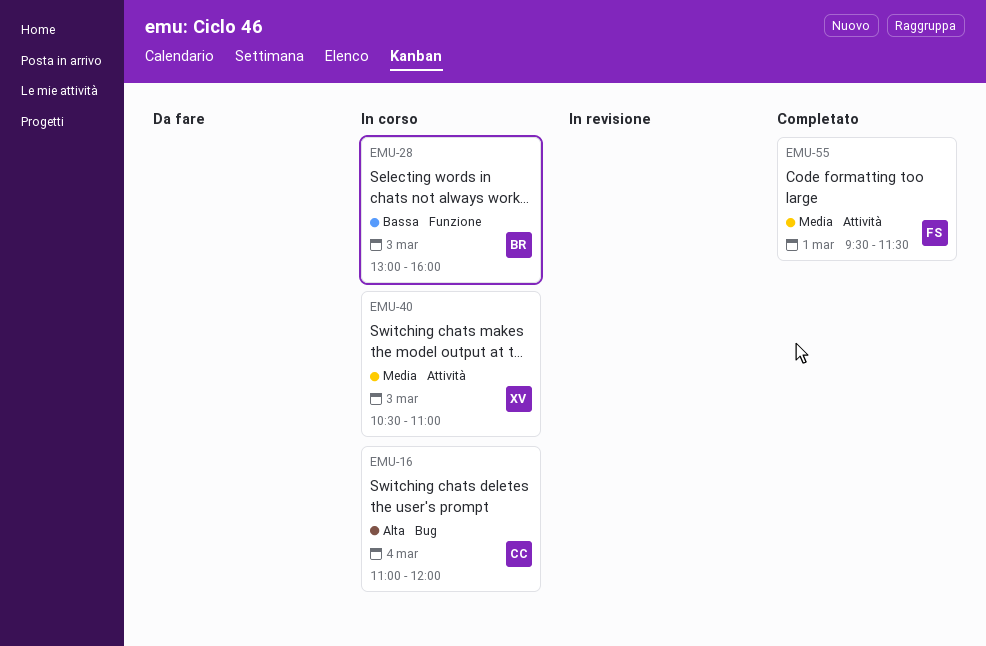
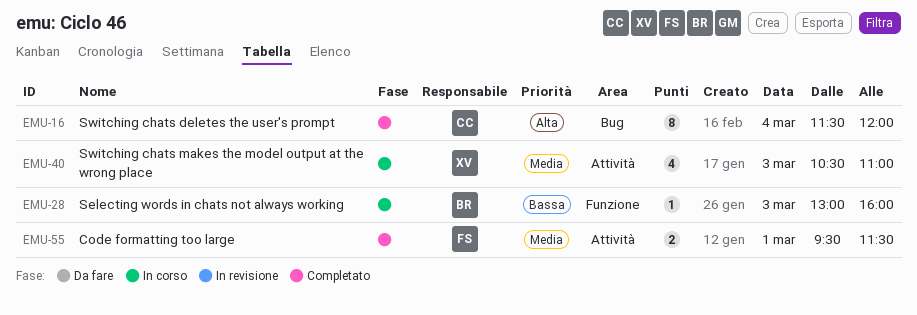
EMU-16, status: In corso -> Completato
EMU-16, begins: 11:00 -> 11:30

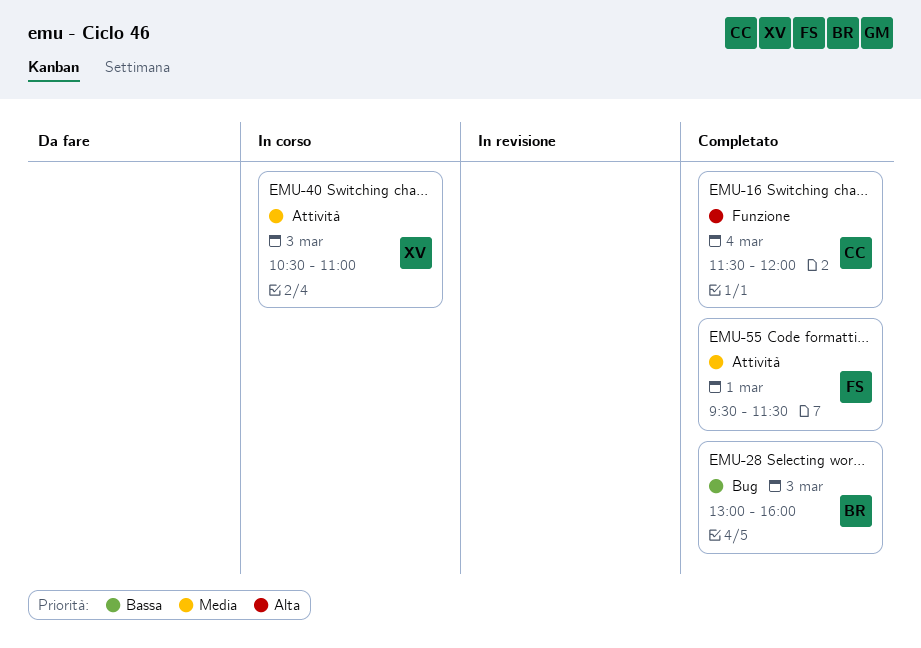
EMU-16, label: Bug -> Funzione
EMU-28, status: In corso -> Completato
EMU-28, label: Funzione -> Bug

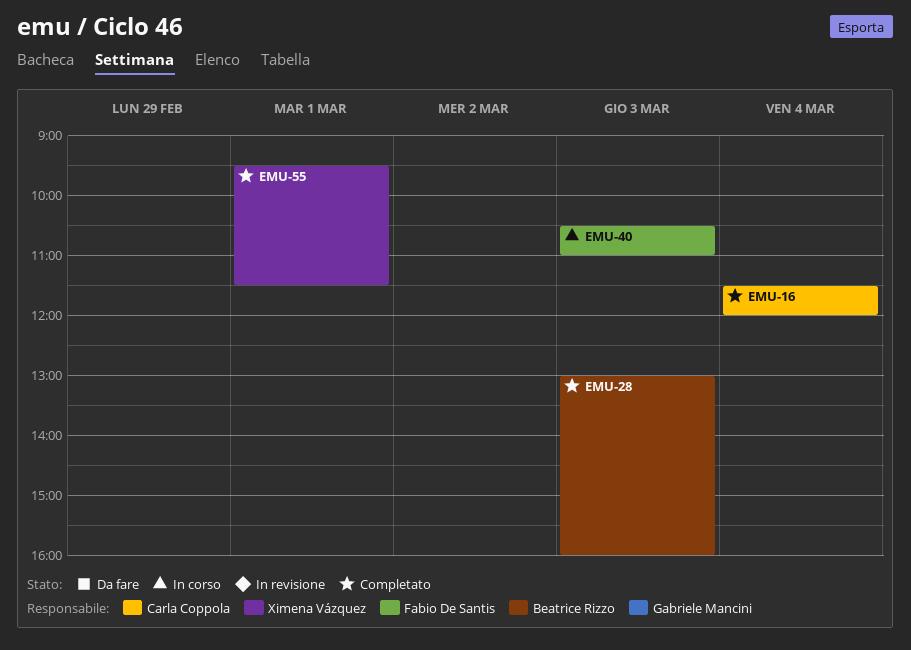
EMU-40, owner: Ximena Vázquez -> Fabio De Santis
EMU-55, owner: Fabio De Santis -> Ximena Vázquez

